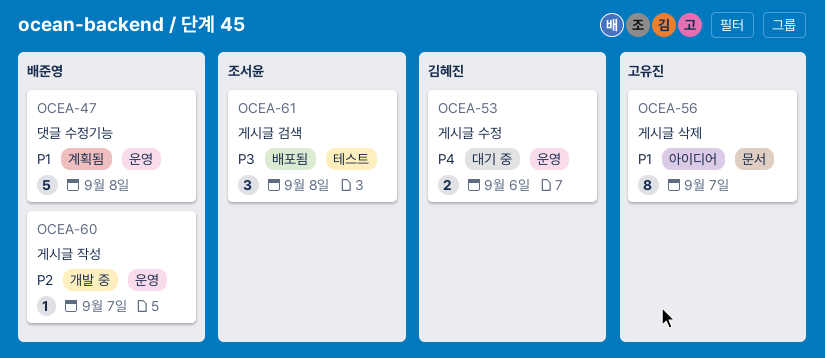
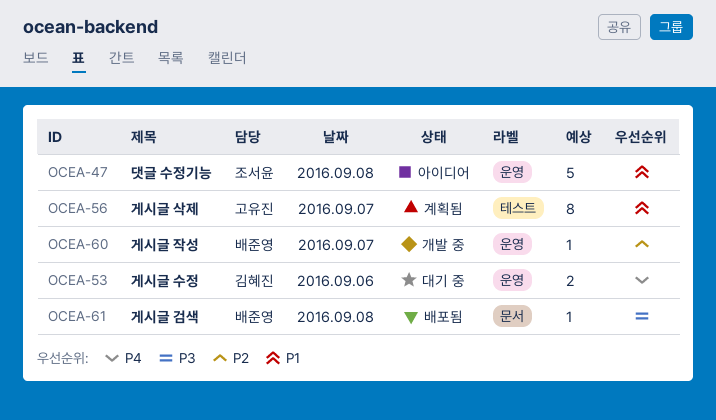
OCEA-47, status: 계획됨 -> 아이디어
OCEA-47, owner: 배준영 -> 조서윤
OCEA-56, status: 아이디어 -> 계획됨
OCEA-56, label: 문서 -> 테스트
OCEA-61, owner: 조서윤 -> 배준영
OCEA-61, label: 테스트 -> 문서
OCEA-61, estimate: 3 -> 1

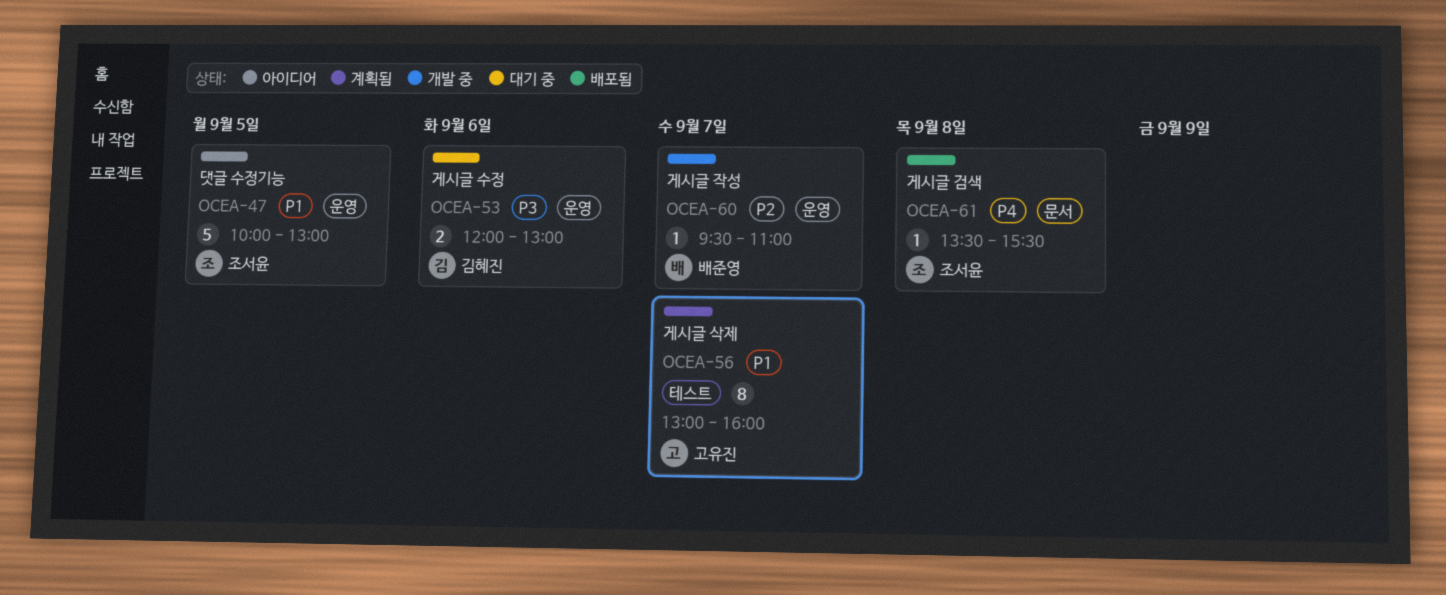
OCEA-47, day: Sep 8 -> Sep 5
OCEA-53, priority: P4 -> P3
OCEA-61, owner: 배준영 -> 조서윤
OCEA-61, priority: P3 -> P4

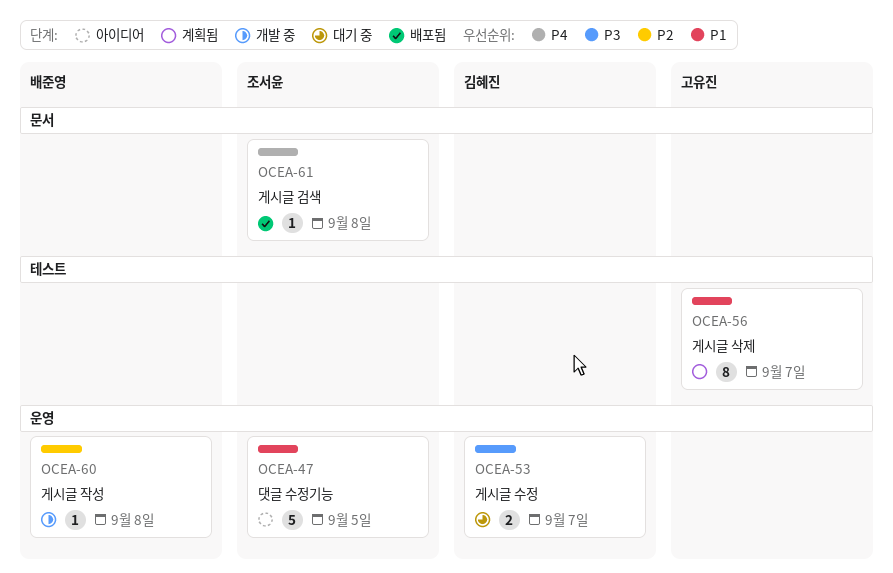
OCEA-53, day: Sep 6 -> Sep 7
OCEA-60, day: Sep 7 -> Sep 8

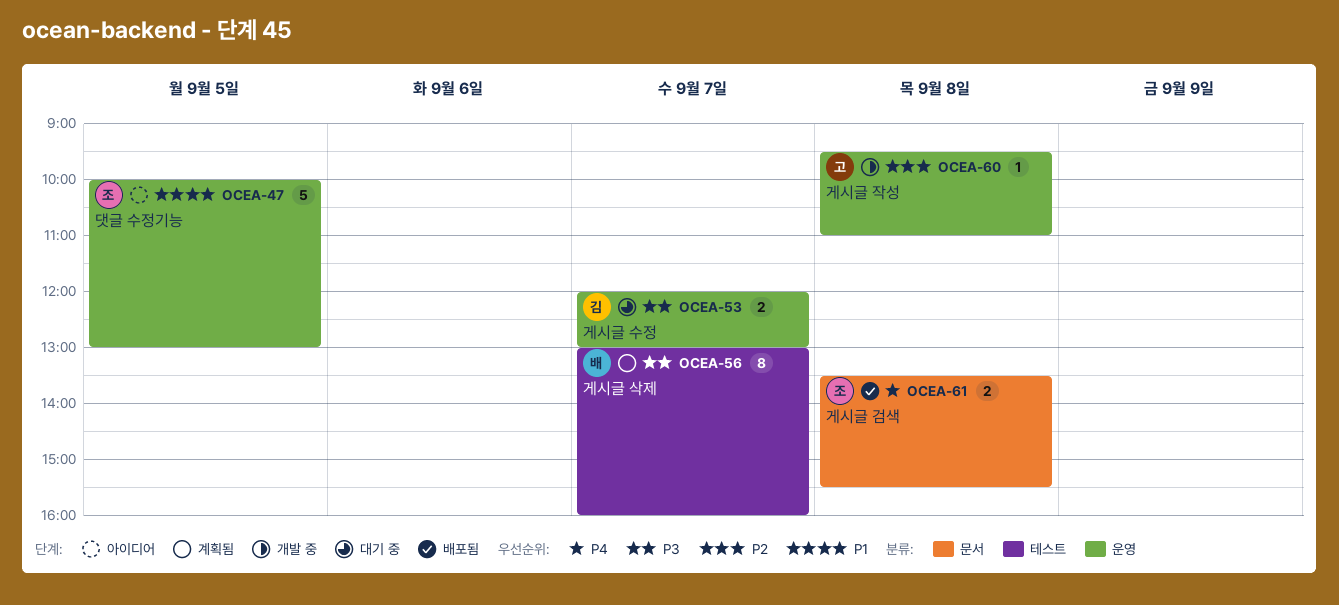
OCEA-56, owner: 고유진 -> 배준영
OCEA-56, priority: P1 -> P3
OCEA-60, owner: 배준영 -> 고유진
OCEA-61, estimate: 1 -> 2

